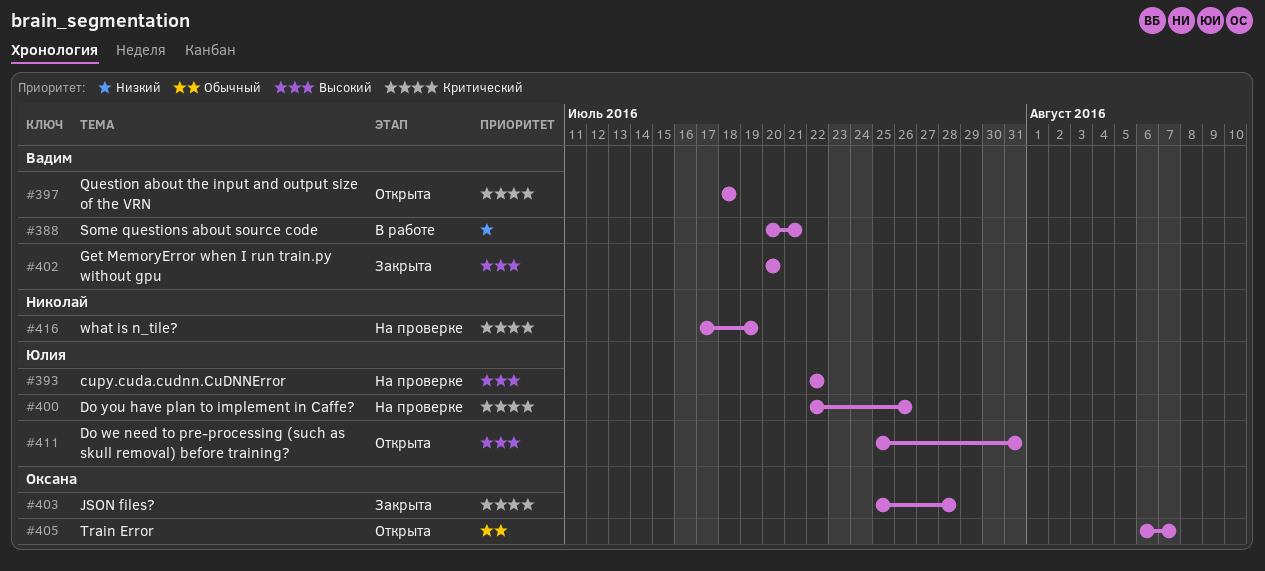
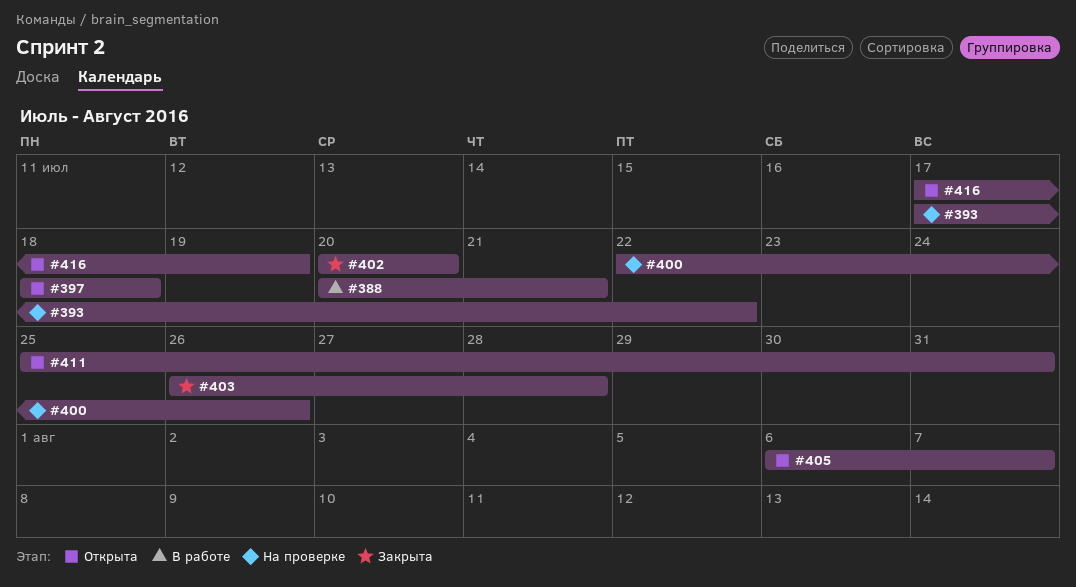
#393, start: Jul 22 -> Jul 17
#403, start: Jul 25 -> Jul 26
#416, status: На проверке -> Открыта

